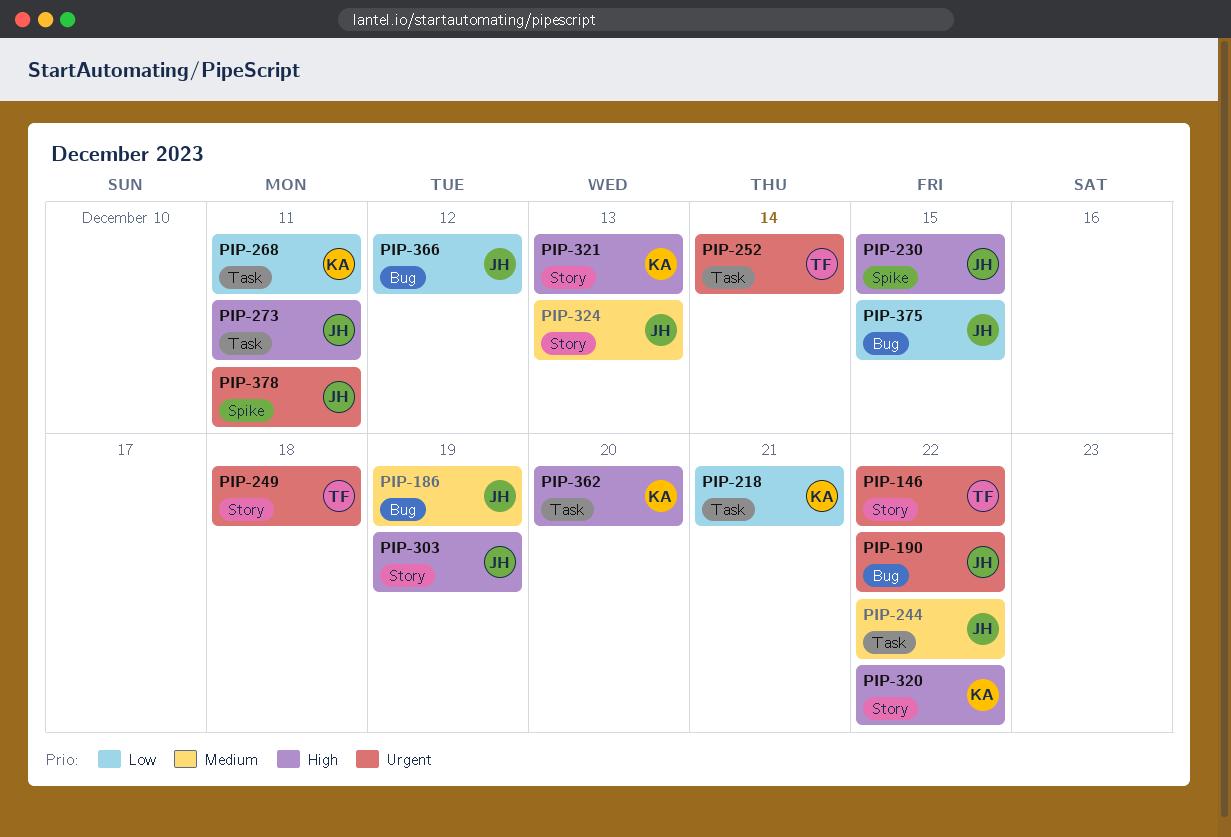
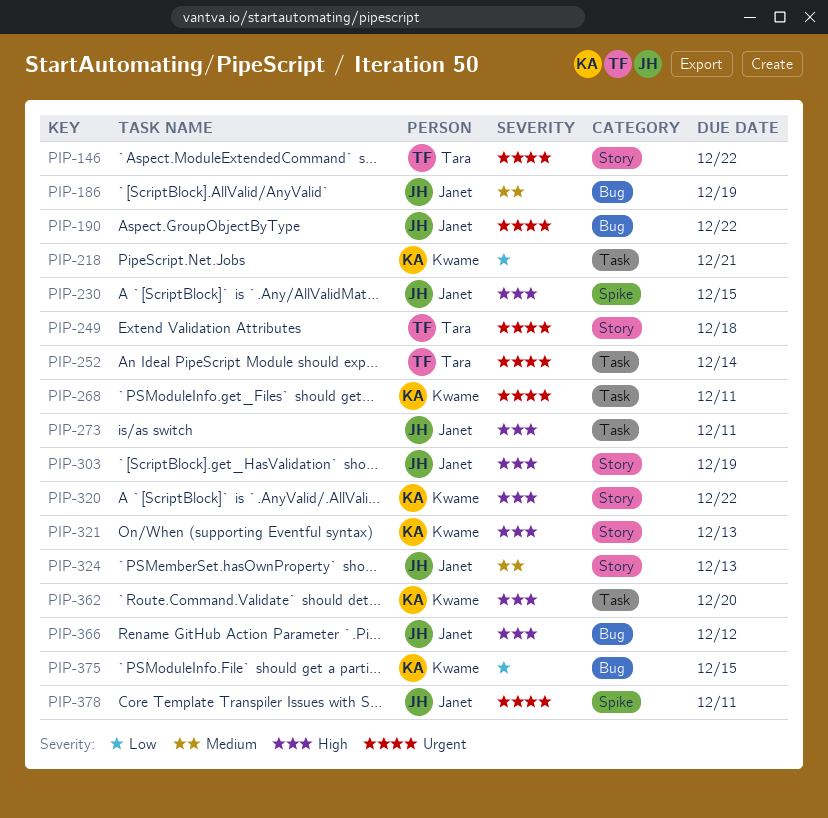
PIP-244: present -> none
PIP-268, priority: Low -> Urgent
PIP-366, priority: Low -> High
PIP-375, owner: Janet -> Kwame

